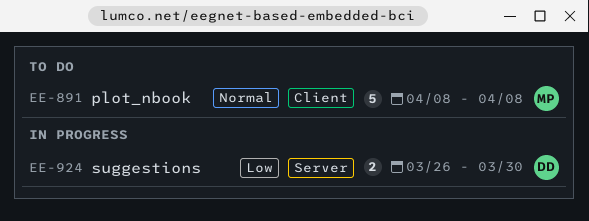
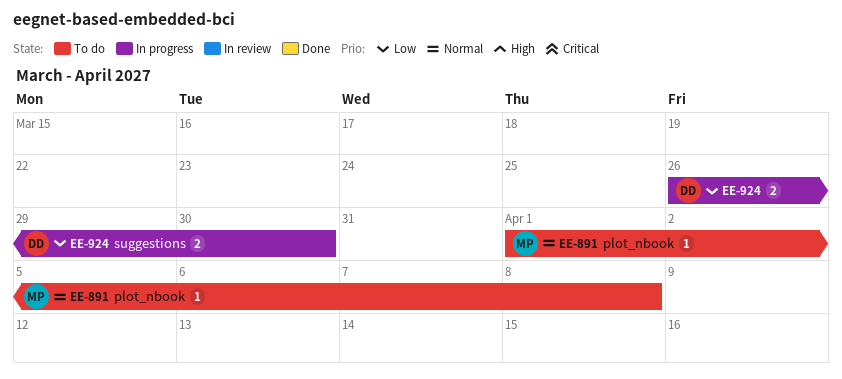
EE-891, estimate: 5 -> 1
EE-891, start: Apr 8 -> Apr 1

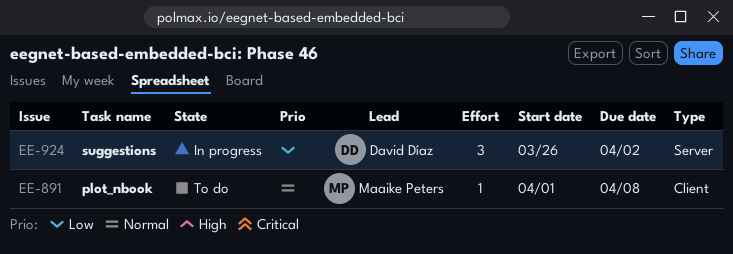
EE-924, estimate: 2 -> 3
EE-924, due: Mar 30 -> Apr 2

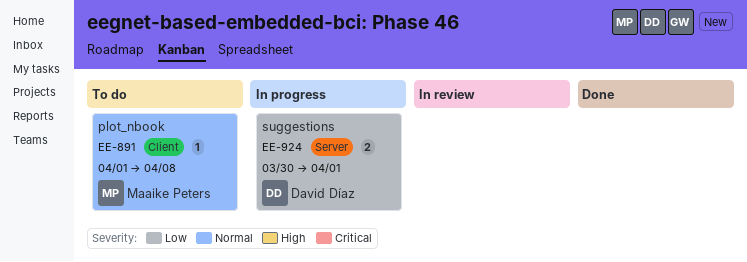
EE-924, estimate: 3 -> 2
EE-924, start: Mar 26 -> Mar 30
EE-924, due: Apr 2 -> Apr 1

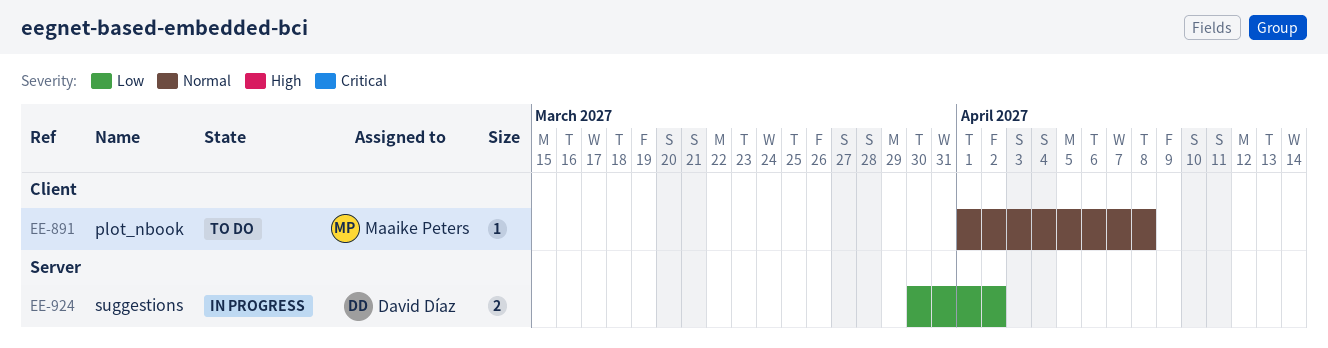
EE-924, due: Apr 1 -> Apr 2

